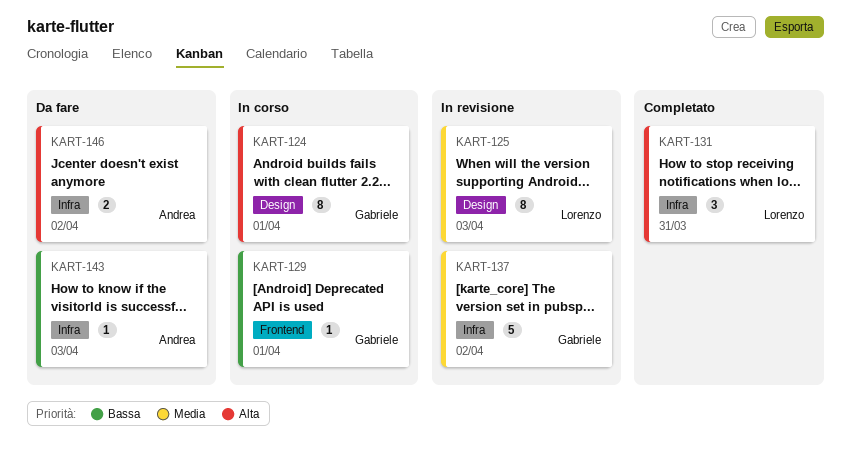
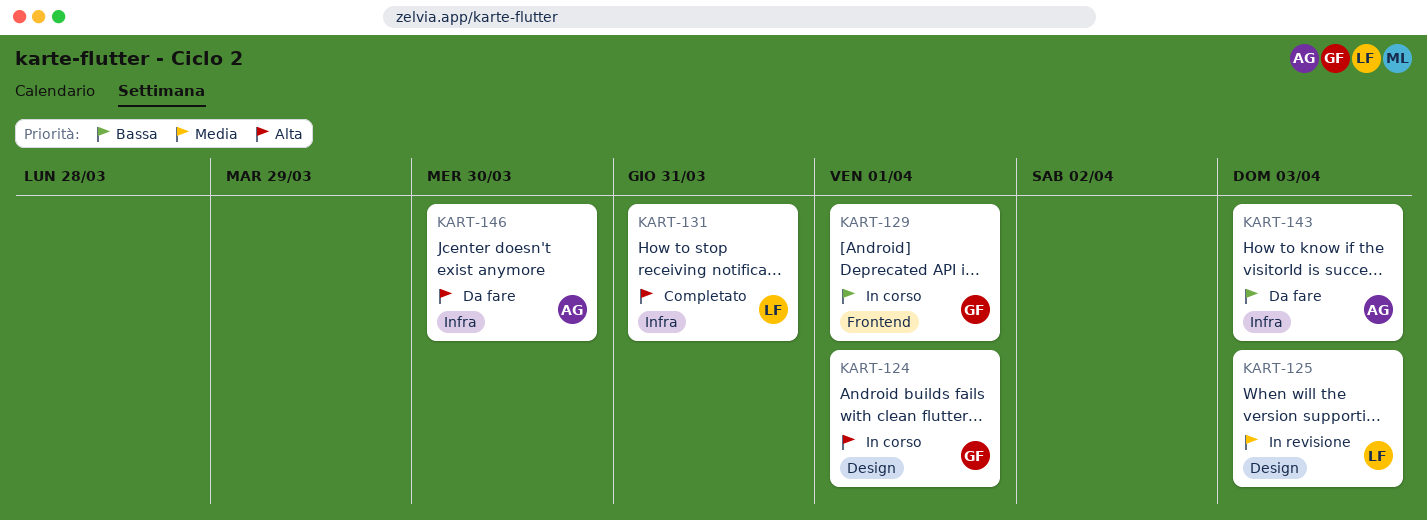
KART-137: present -> none
KART-146, due: Apr 2 -> Mar 30

